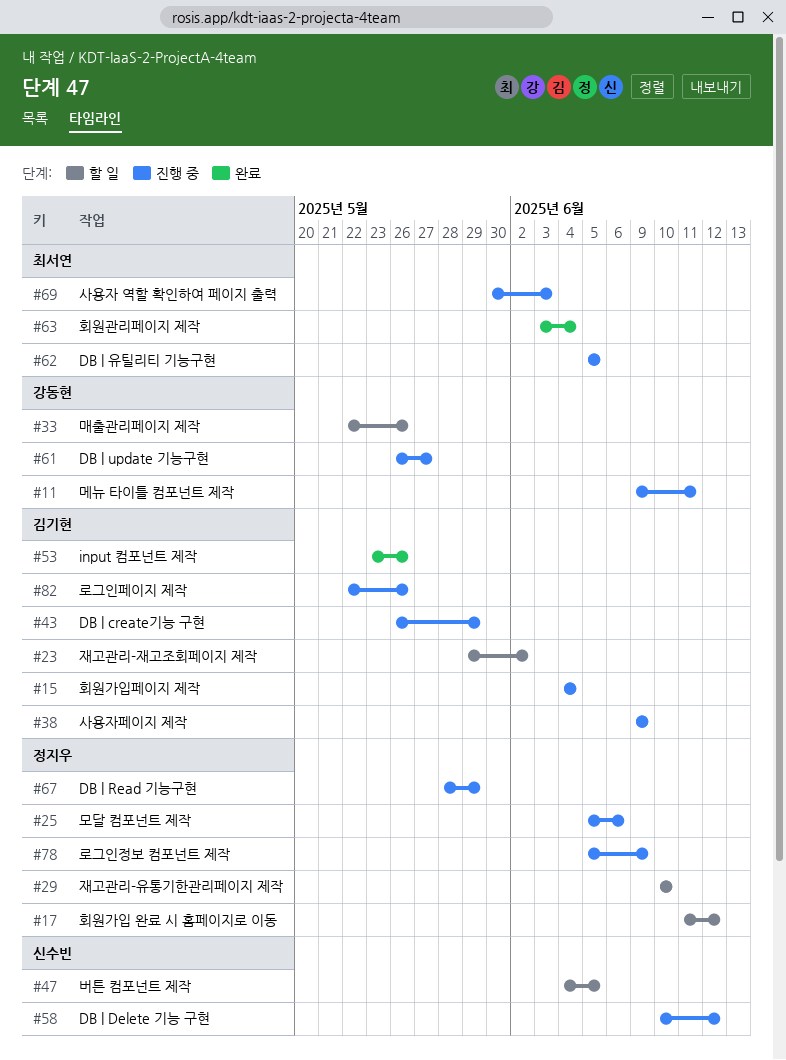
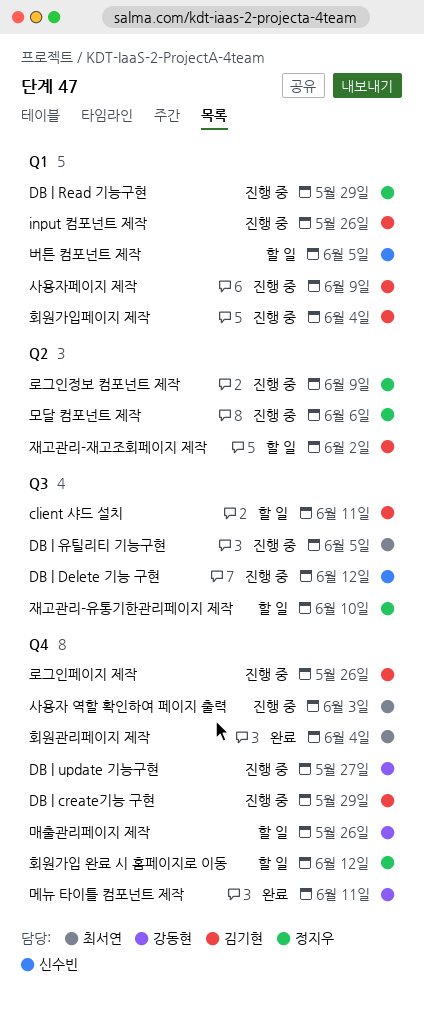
client 샤드 설치: none -> present
input 컴포넌트 제작, status: 완료 -> 진행 중
메뉴 타이틀 컴포넌트 제작, status: 진행 중 -> 완료

